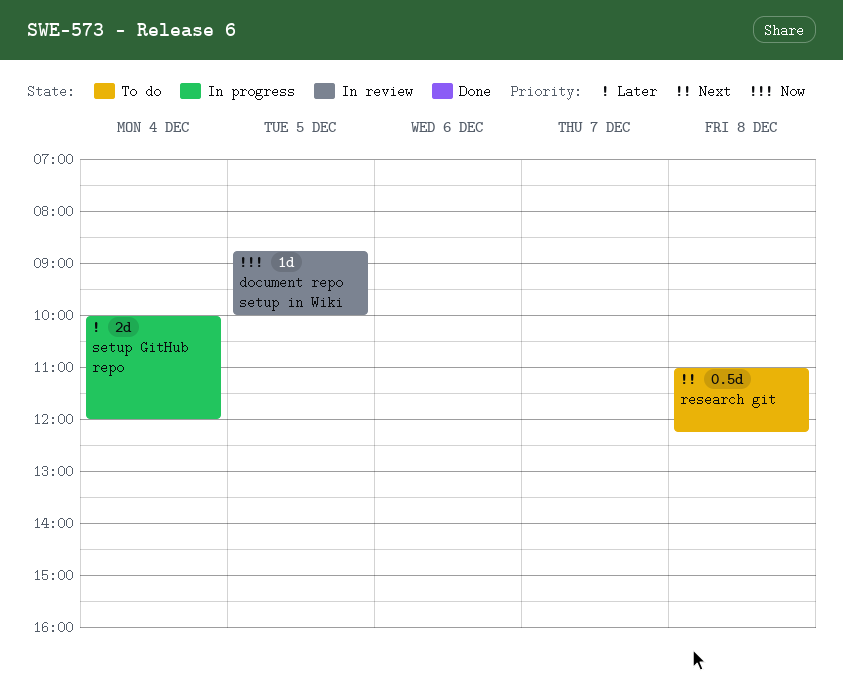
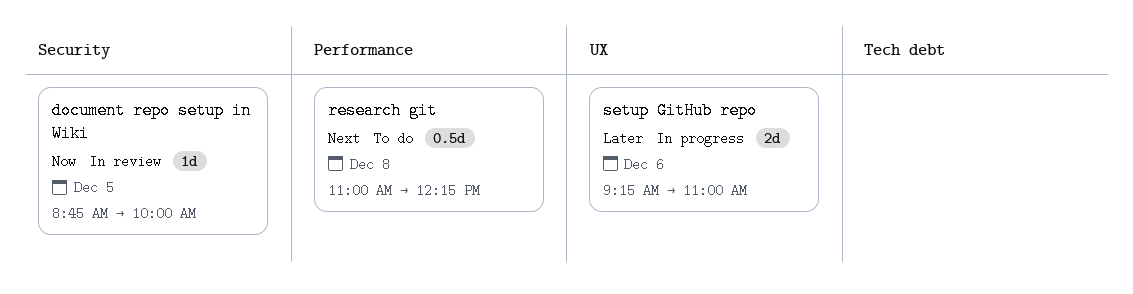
setup GitHub repo, day: Dec 4 -> Dec 6
setup GitHub repo, begins: 10:00 -> 09:15
setup GitHub repo, ends: 12:00 -> 11:00

